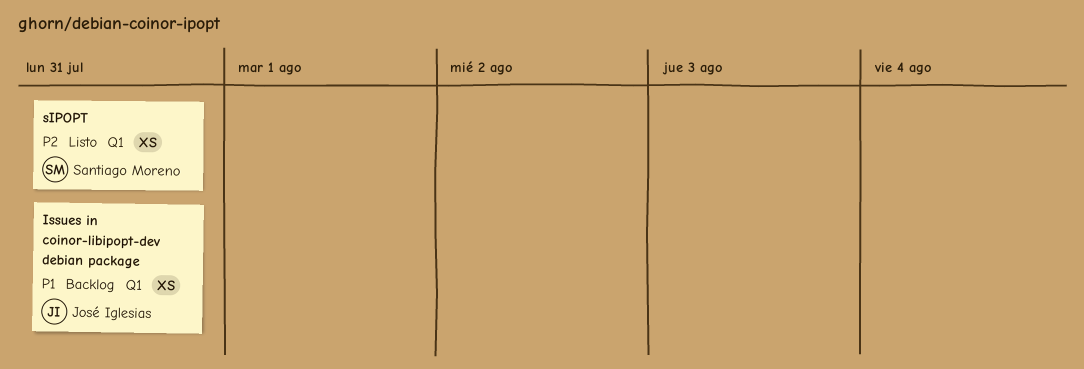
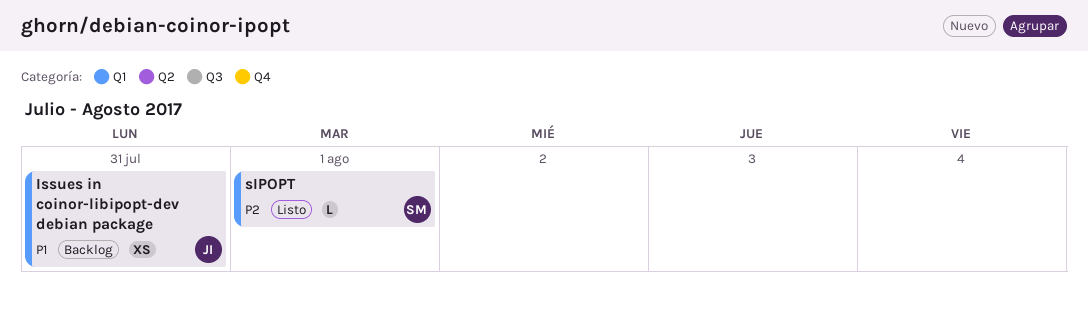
sIPOPT, estimate: XS -> L
sIPOPT, due: Jul 31 -> Aug 1

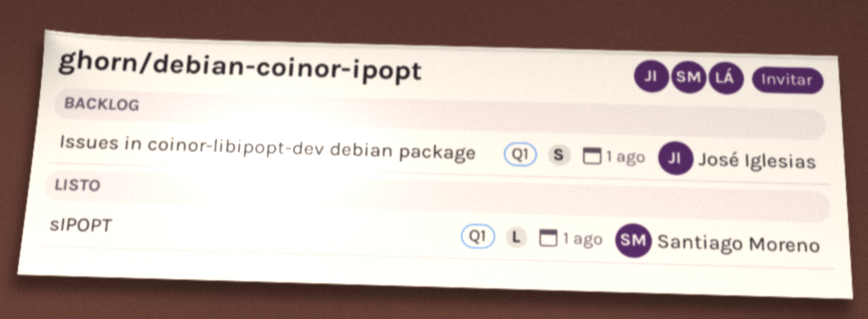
Issues in coinor-libipopt-dev debian package, estimate: XS -> S
Issues in coinor-libipopt-dev debian package, due: Jul 31 -> Aug 1

